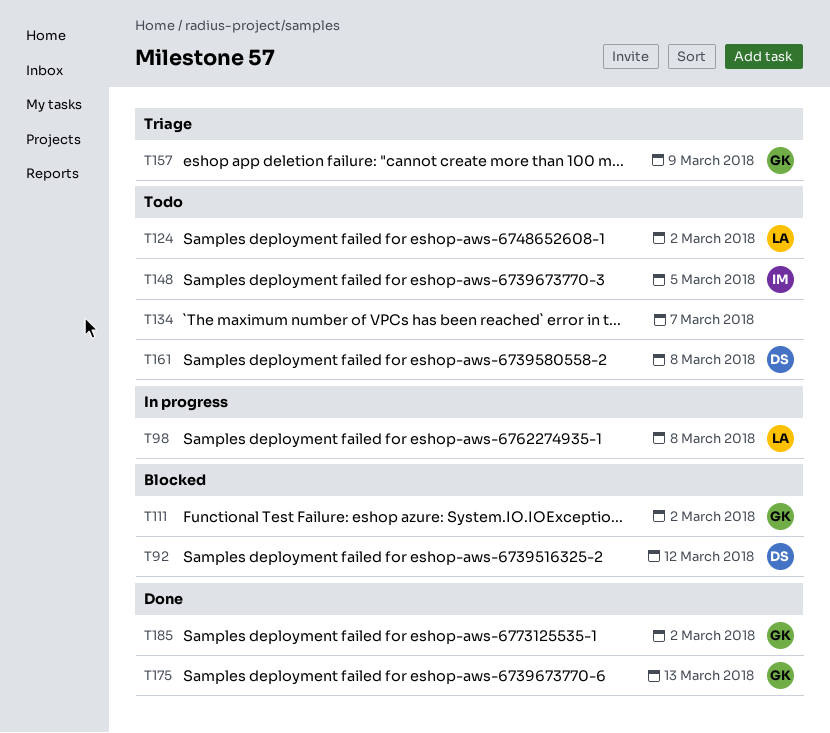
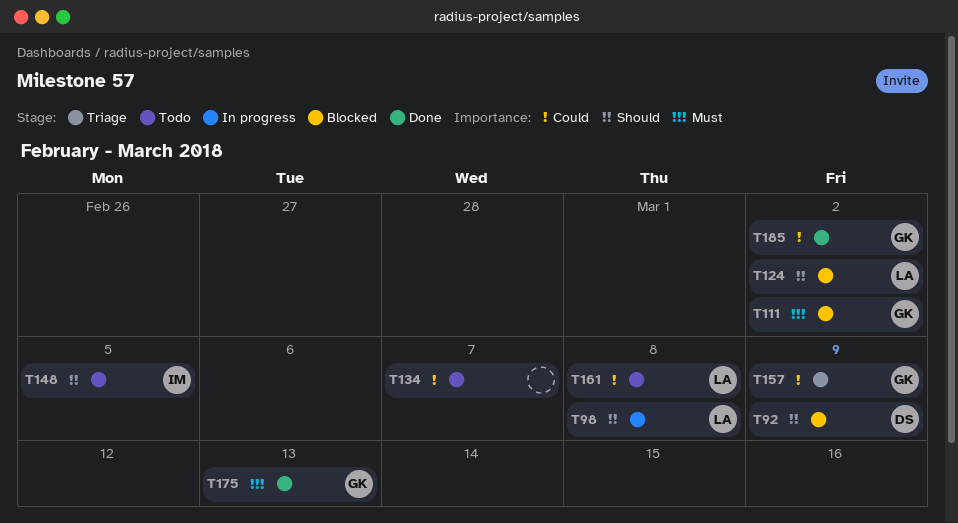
T92, due: Mar 12 -> Mar 9
T124, status: Todo -> Blocked
T161, owner: DS -> LA

